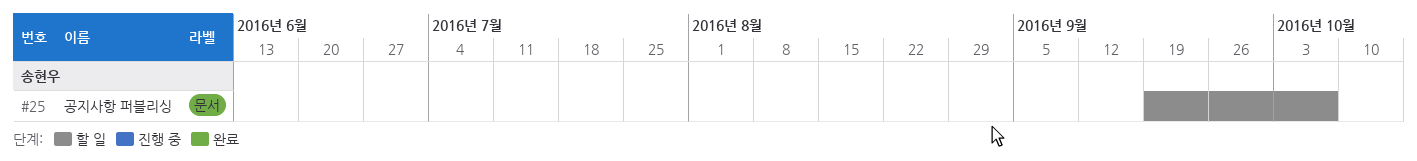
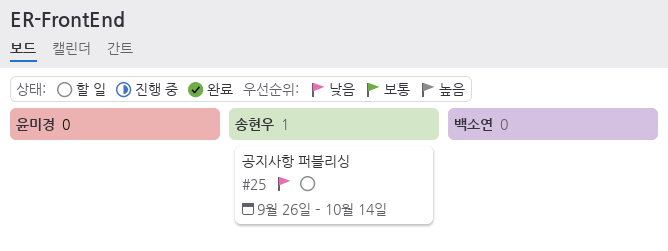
#25, start: Sep 19 -> Sep 26
#25, due: Oct 7 -> Oct 14

